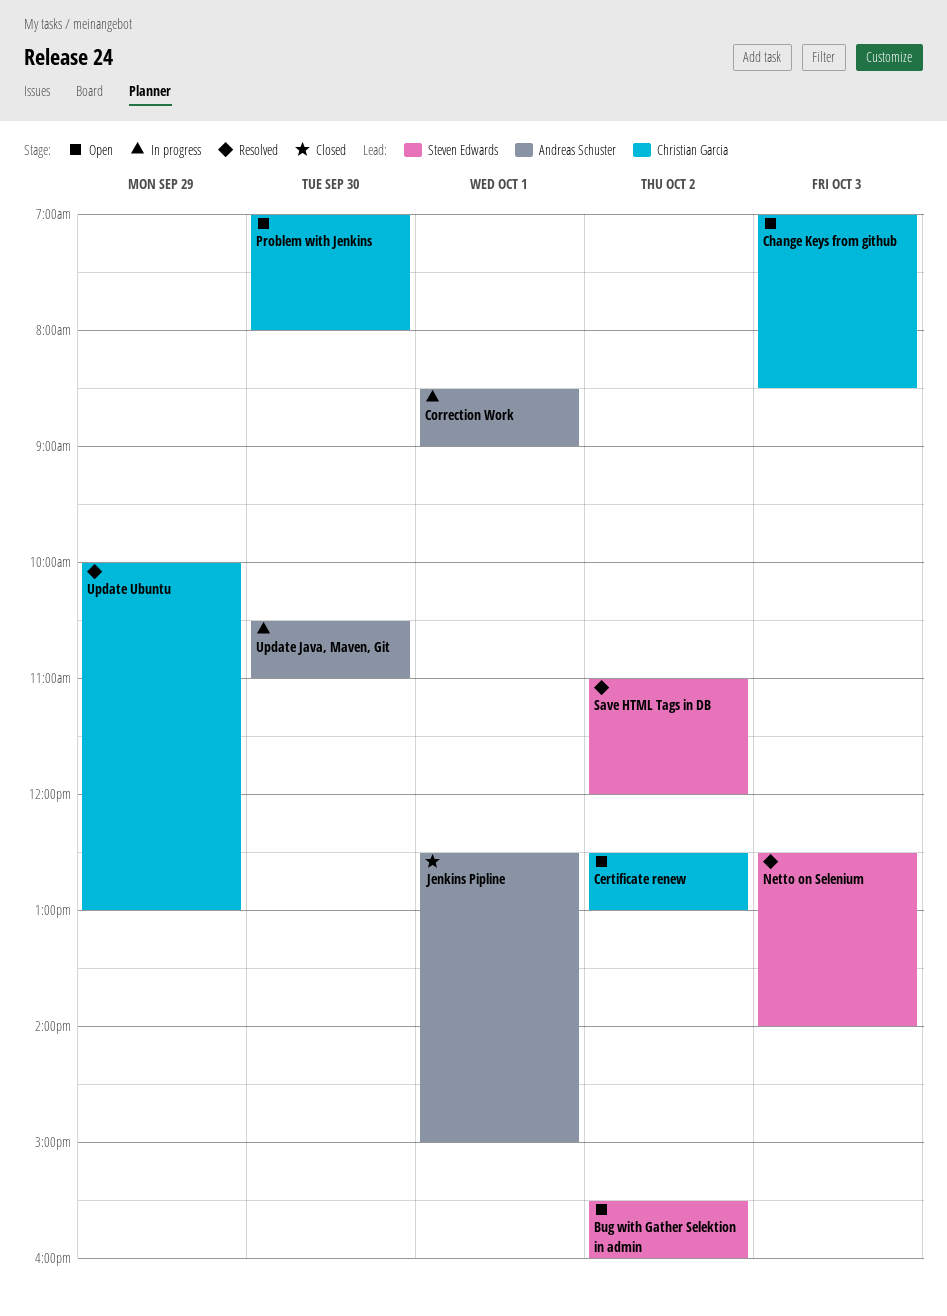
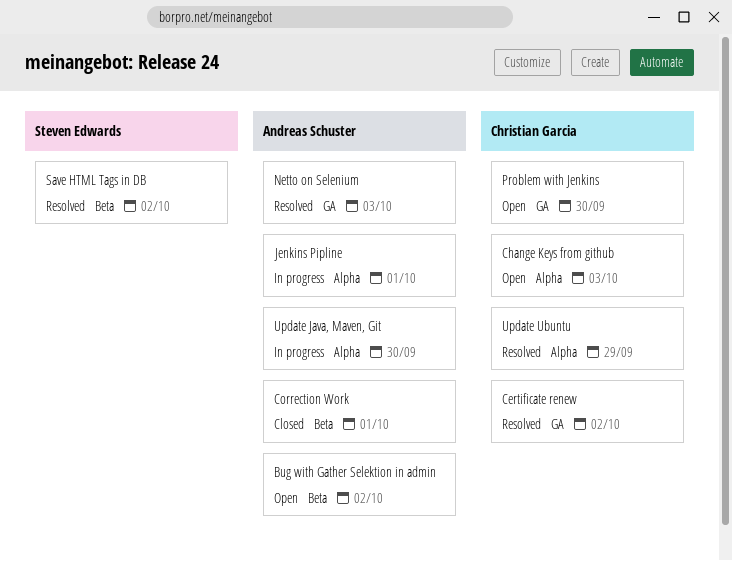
Bug with Gather Selektion in admin, owner: Steven Edwards -> Andreas Schuster
Certificate renew, status: Open -> Resolved
Correction Work, status: In progress -> Closed
Jenkins Pipline, status: Closed -> In progress
Netto on Selenium, owner: Steven Edwards -> Andreas Schuster

